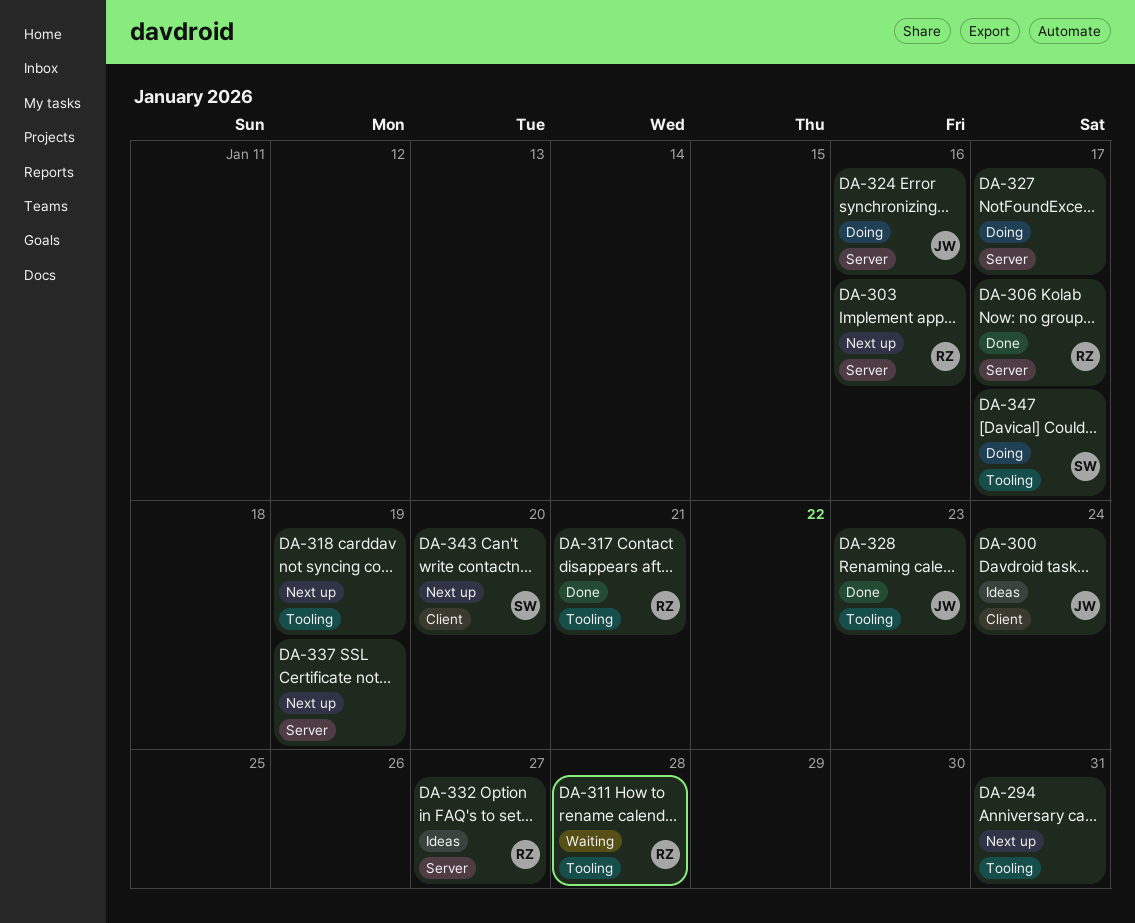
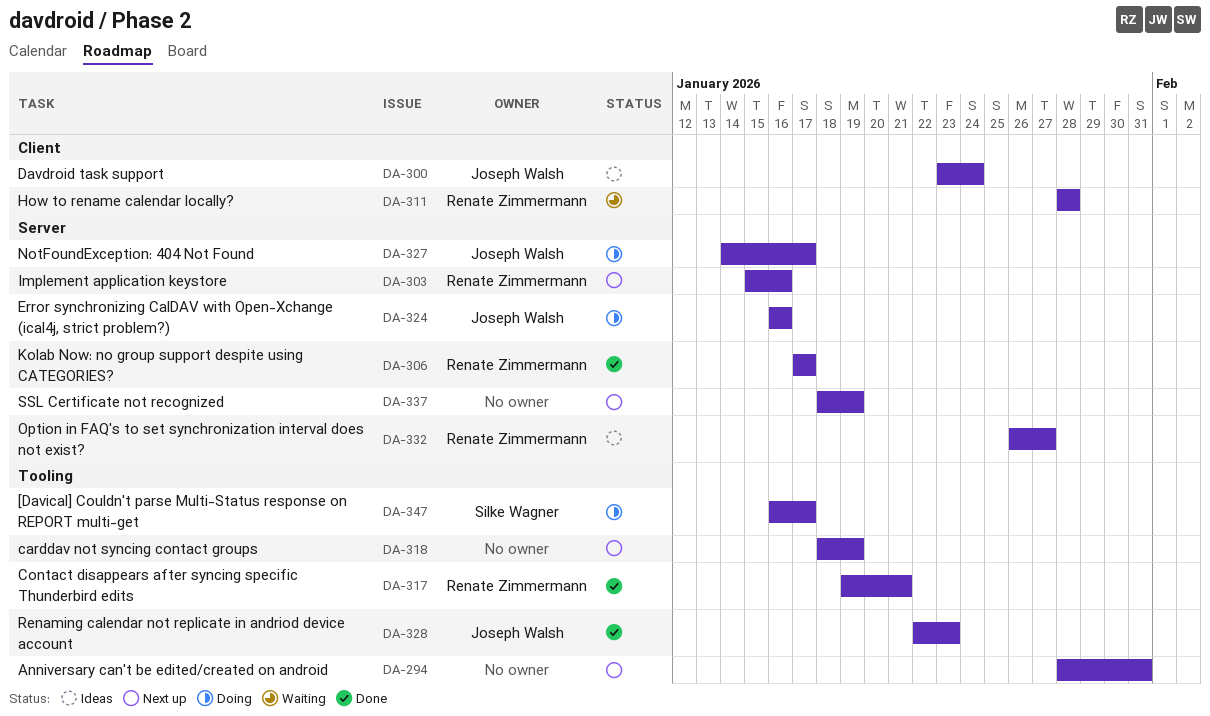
DA-311, label: Tooling -> Client
DA-327, owner: none -> Joseph Walsh
DA-343: present -> none

